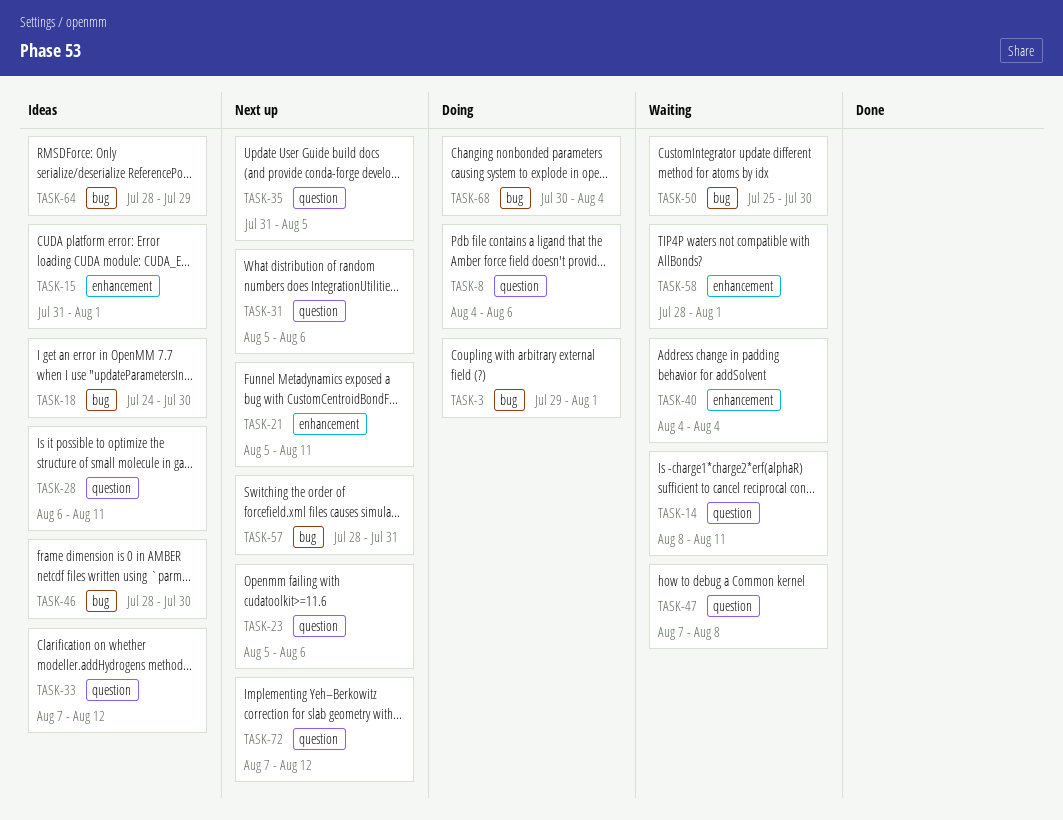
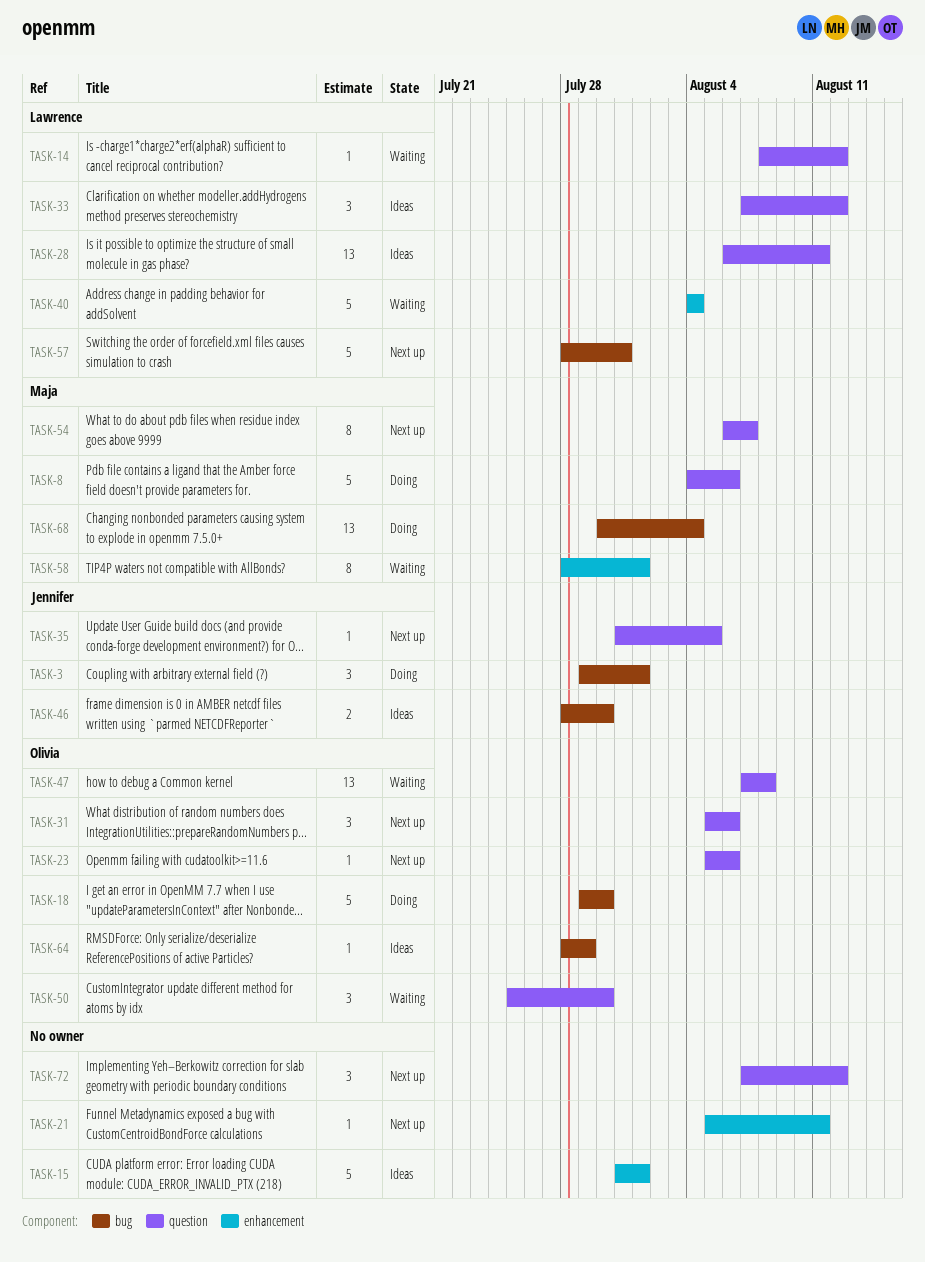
TASK-14, due: Aug 11 -> Aug 12
TASK-18, status: Ideas -> Doing
TASK-18, start: Jul 24 -> Jul 29
TASK-50, label: bug -> question
TASK-54: none -> present

